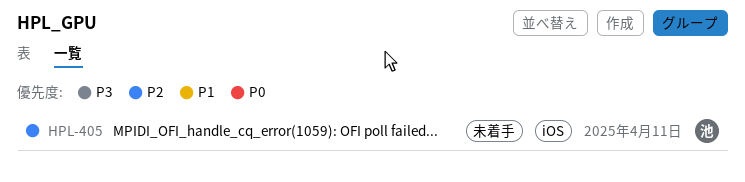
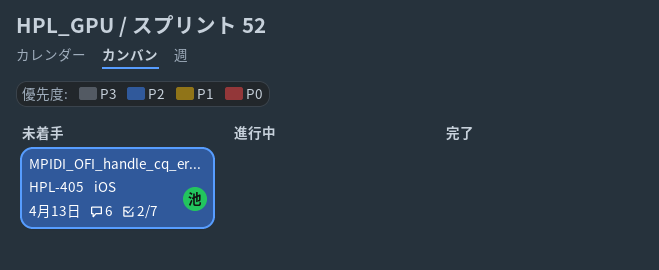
HPL-405, due: Apr 11 -> Apr 13

